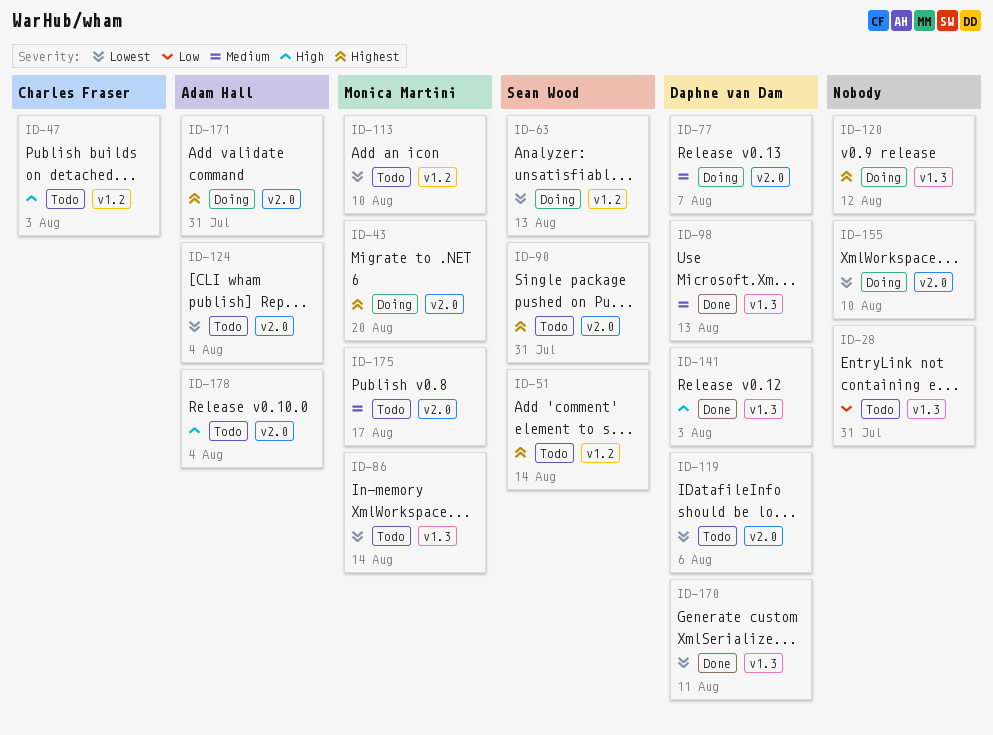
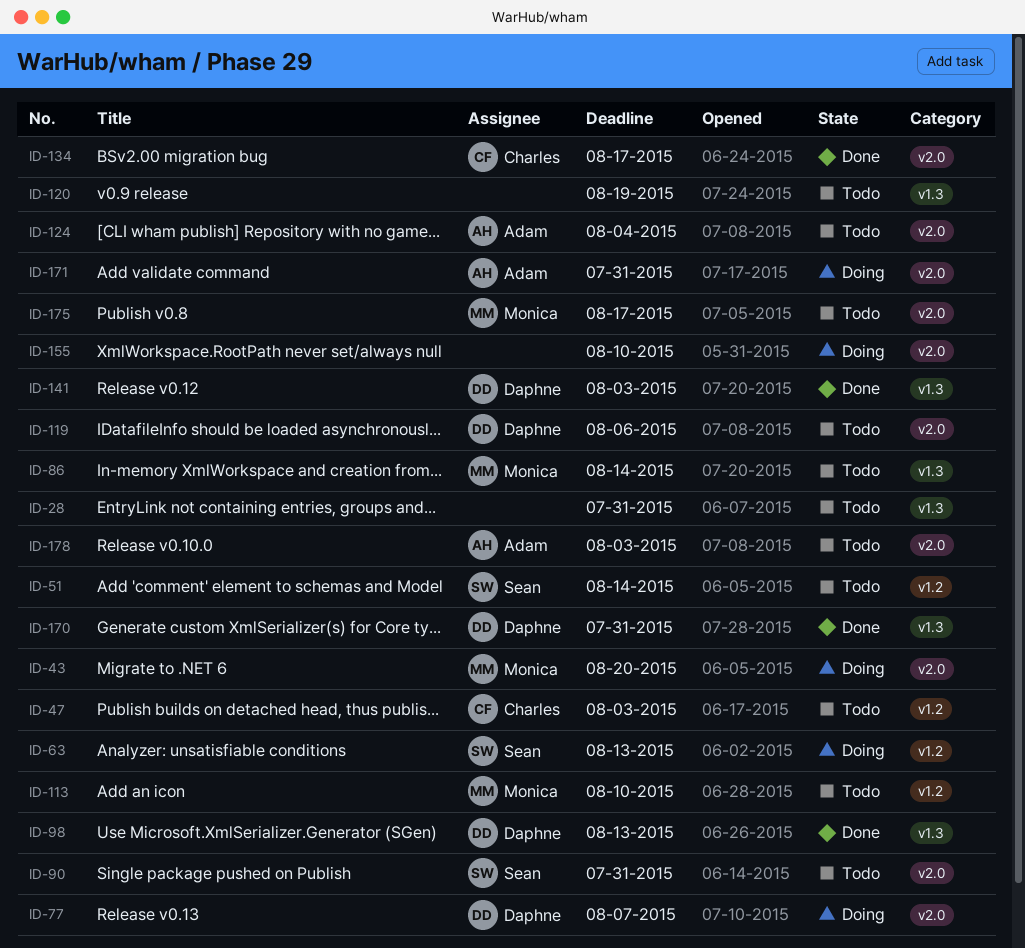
ID-120, status: Doing -> Todo
ID-120, due: Aug 12 -> Aug 19
ID-134: none -> present
ID-170, due: Aug 11 -> Jul 31
ID-178, due: Aug 4 -> Aug 3

